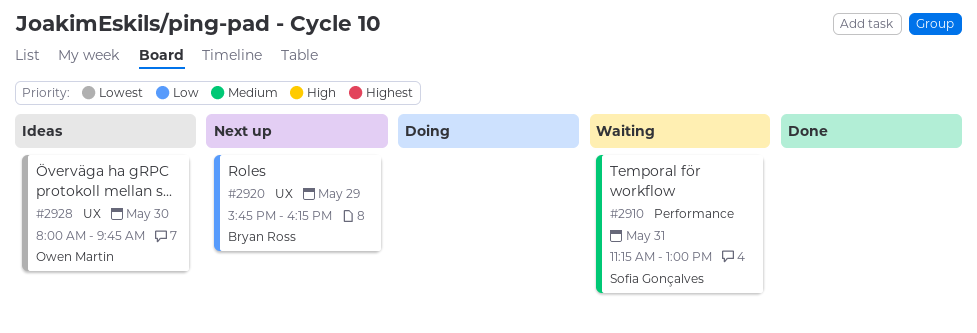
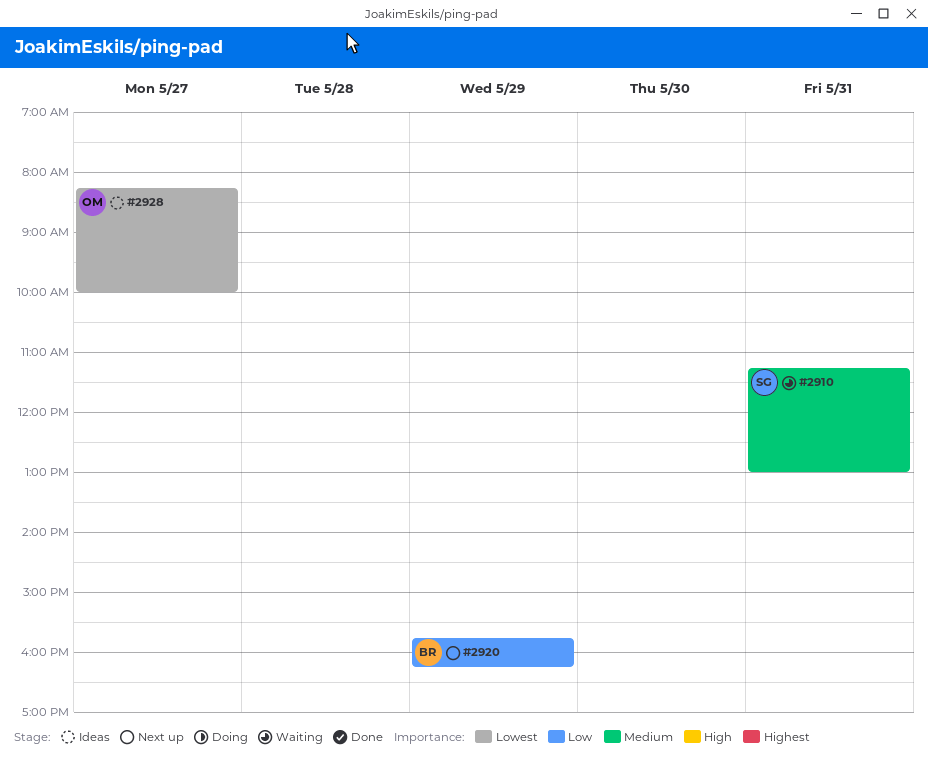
#2928, day: May 30 -> May 27
#2928, begins: 08:00 -> 08:15
#2928, ends: 09:45 -> 10:00

